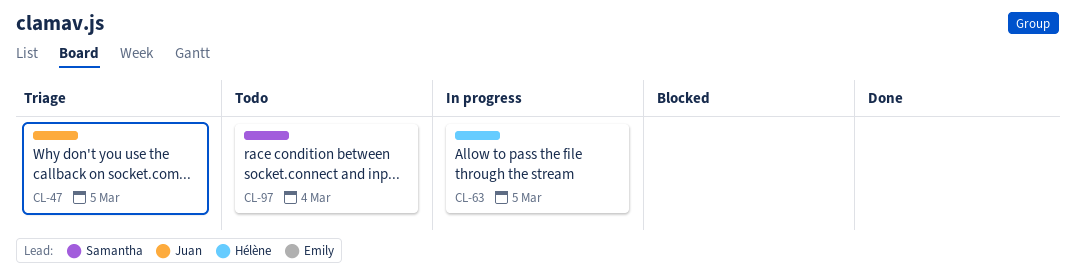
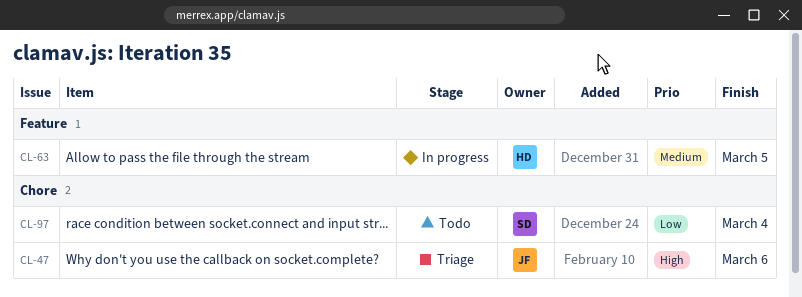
CL-47, due: Mar 5 -> Mar 6

